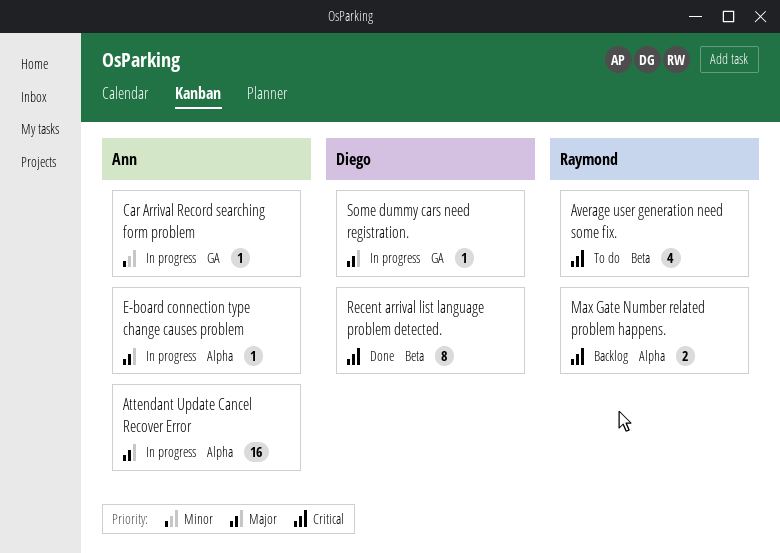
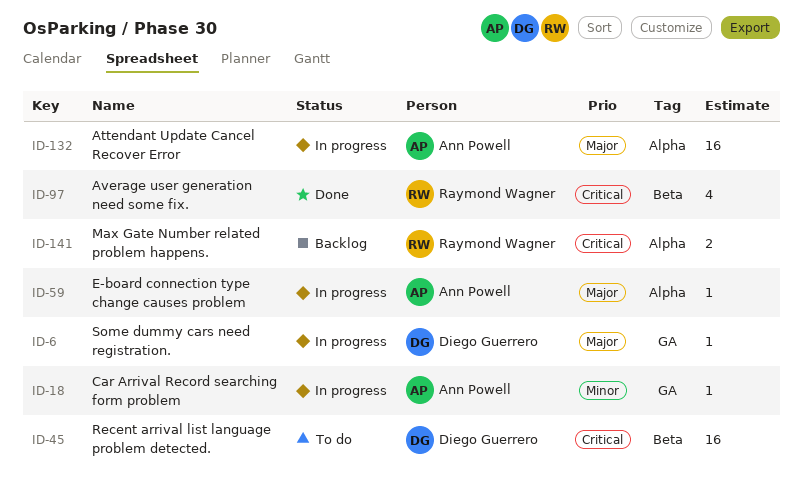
Average user generation need some fix., status: To do -> Done
Recent arrival list language problem detected., status: Done -> To do
Recent arrival list language problem detected., estimate: 8 -> 16

